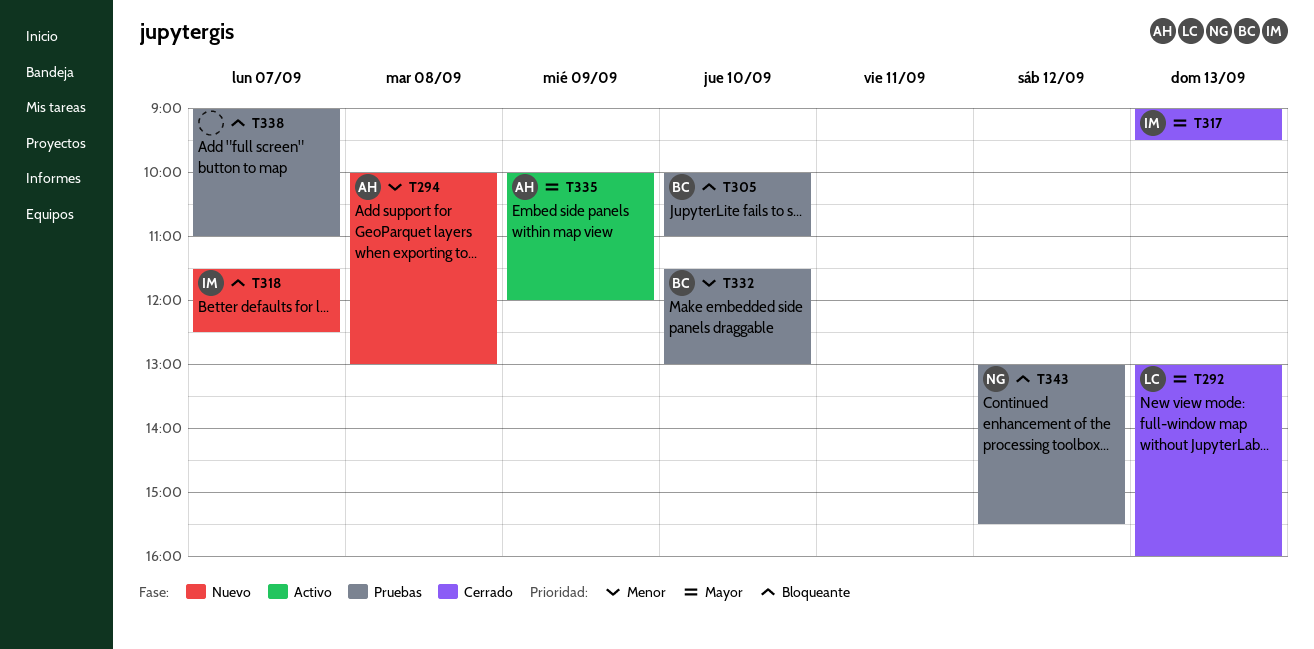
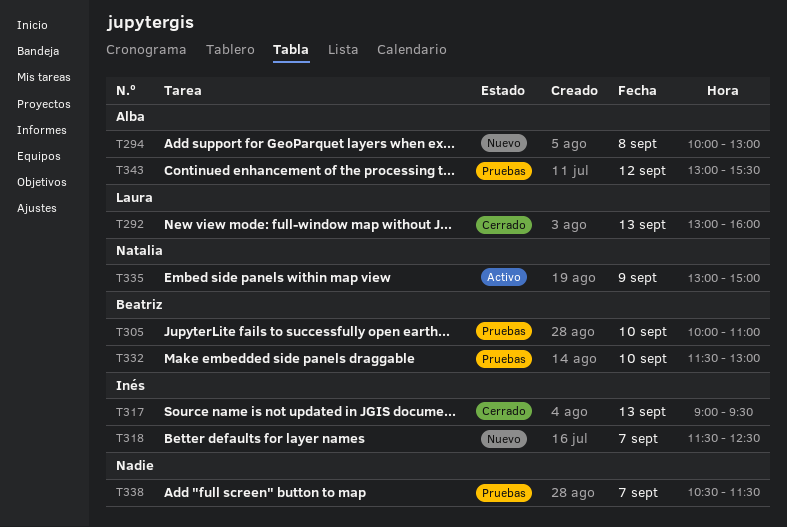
T335, owner: Alba -> Natalia
T335, begins: 10:00 -> 13:00
T335, ends: 12:00 -> 15:00
T338, begins: 09:00 -> 10:30
T338, ends: 11:00 -> 11:30
T343, owner: Natalia -> Alba

